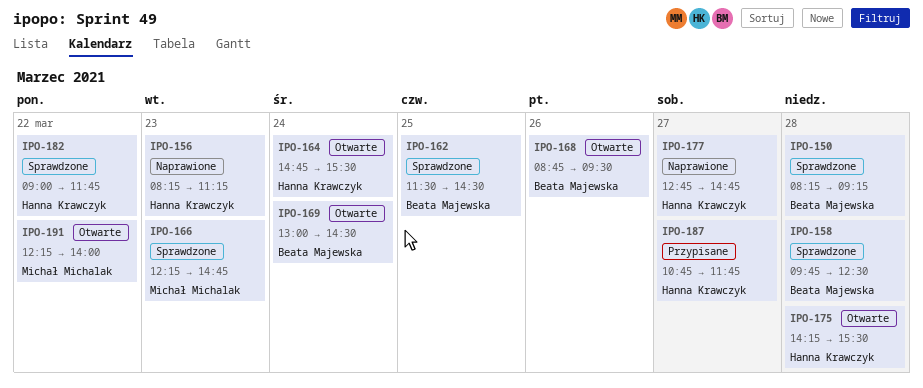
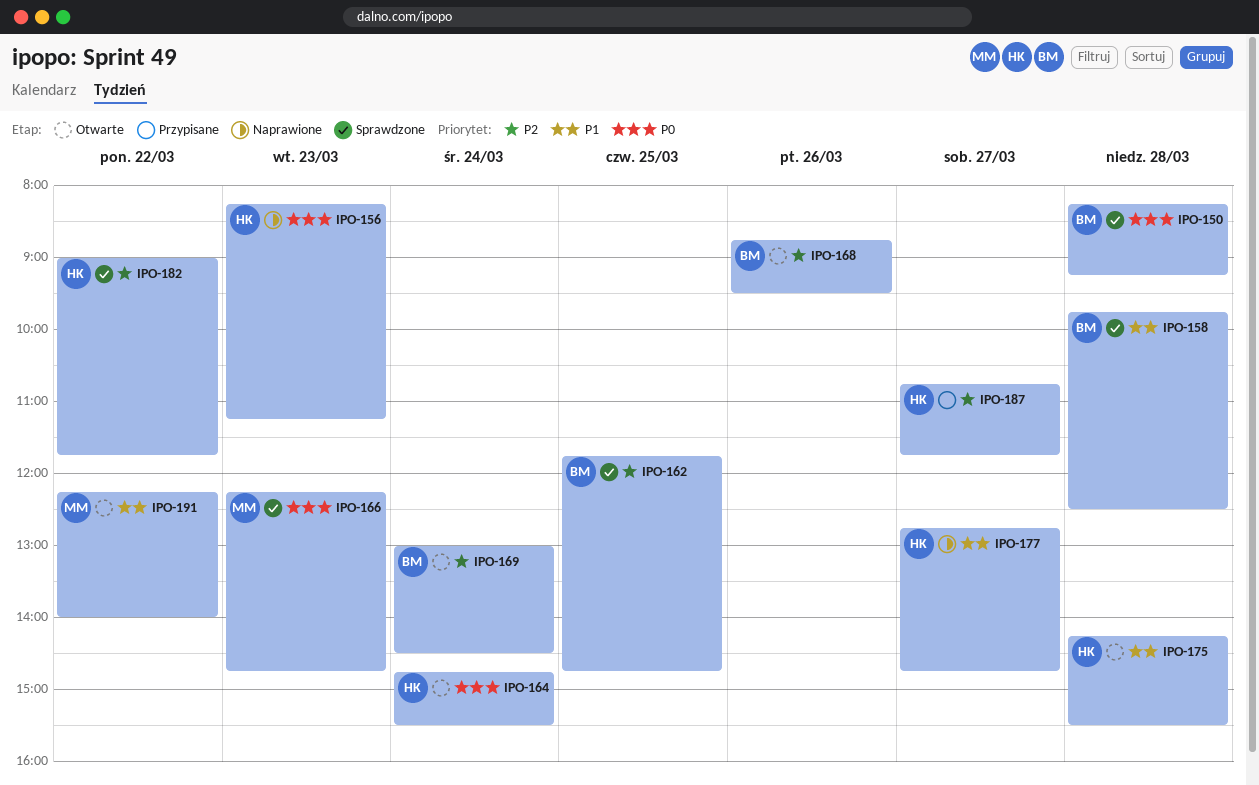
IPO-162, begins: 11:30 -> 11:45
IPO-162, ends: 14:30 -> 14:45

